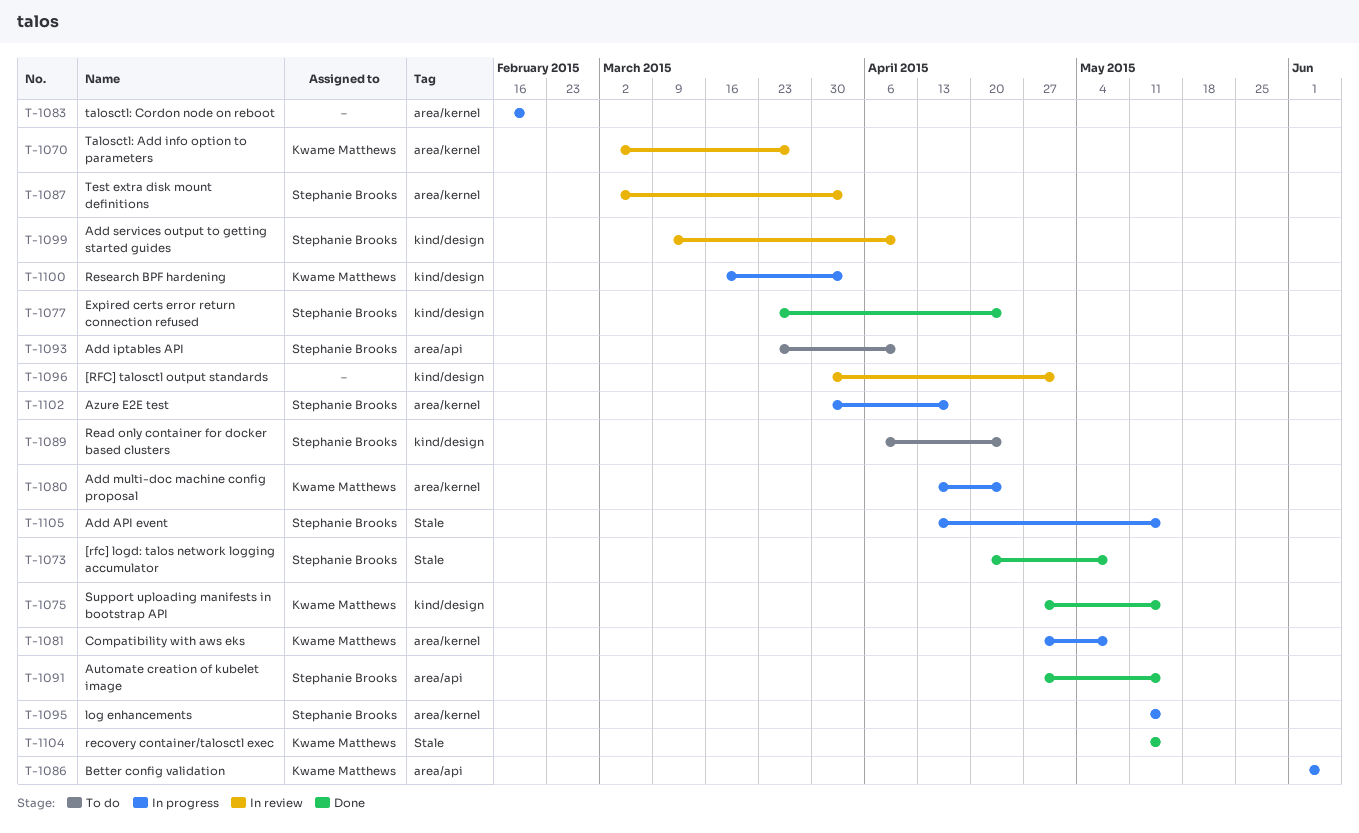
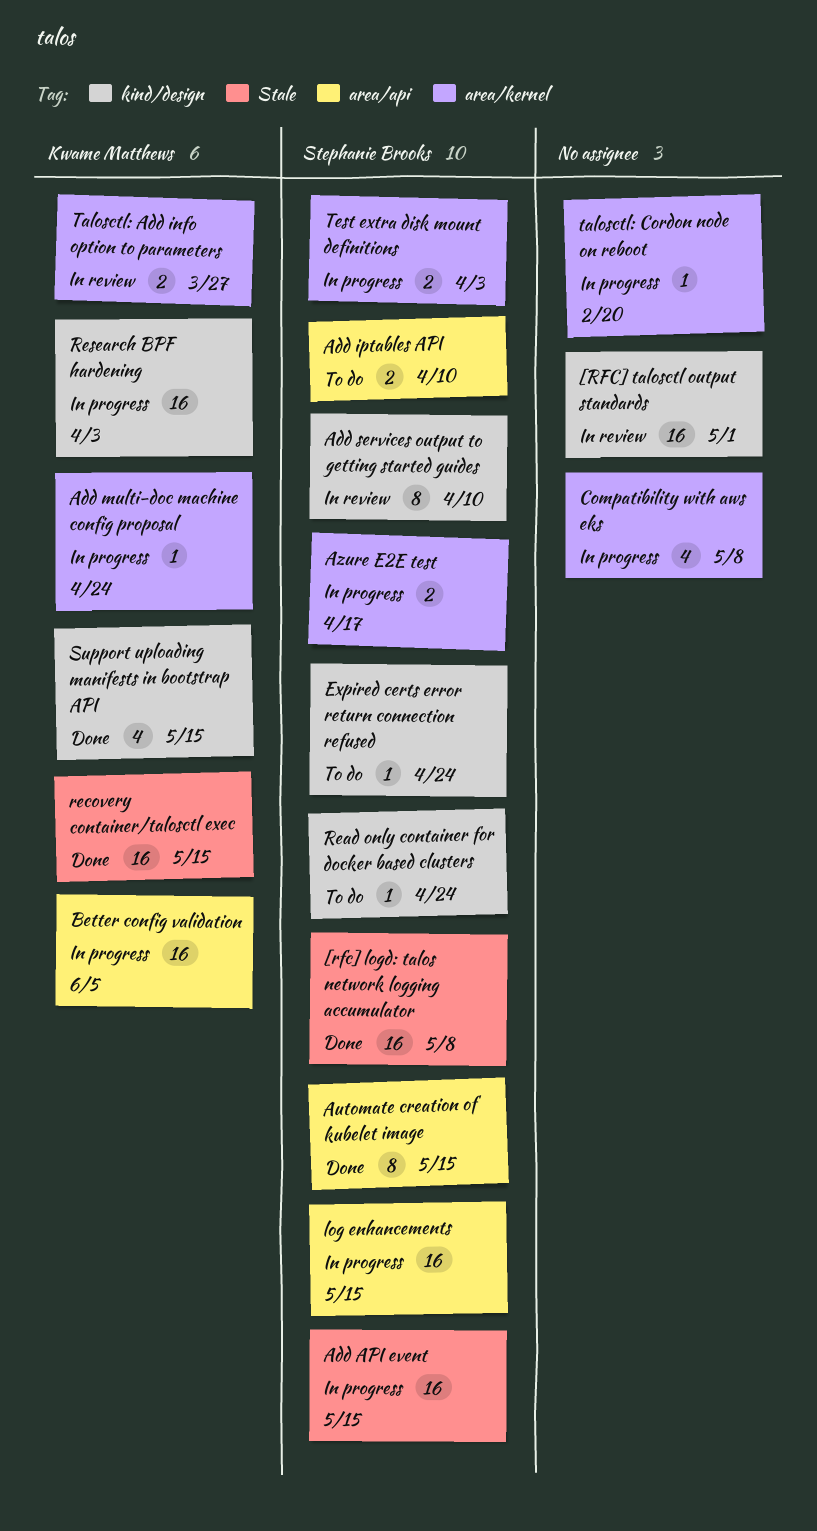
Compatibility with aws eks, owner: Kwame Matthews -> none
Expired certs error return connection refused, status: Done -> To do
log enhancements, label: area/kernel -> area/api
Test extra disk mount definitions, status: In review -> In progress

